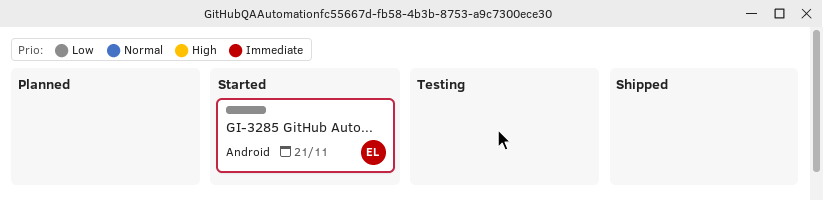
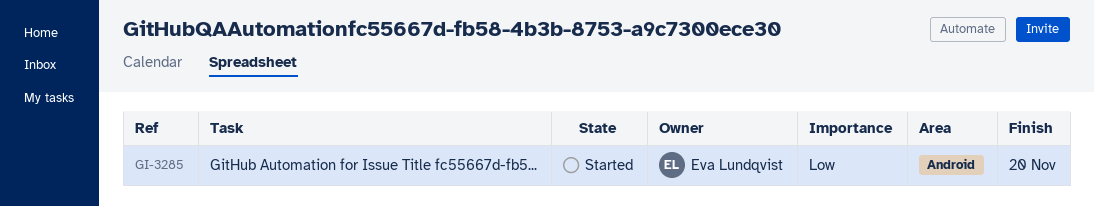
GI-3285, due: Nov 21 -> Nov 20

